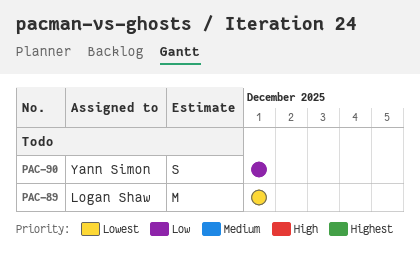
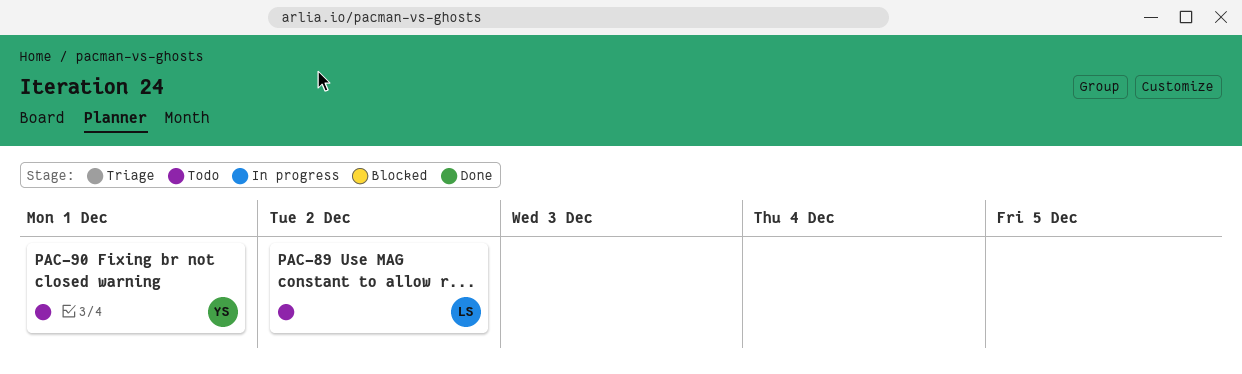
PAC-89, due: Dec 1 -> Dec 2

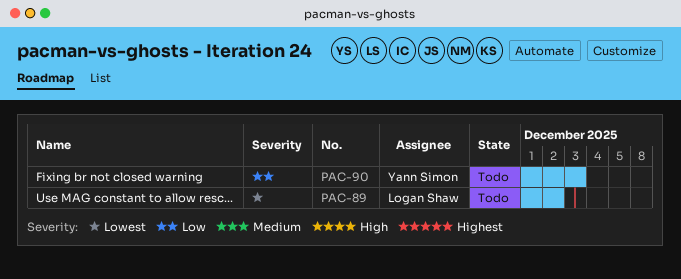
PAC-90, due: Dec 1 -> Dec 3

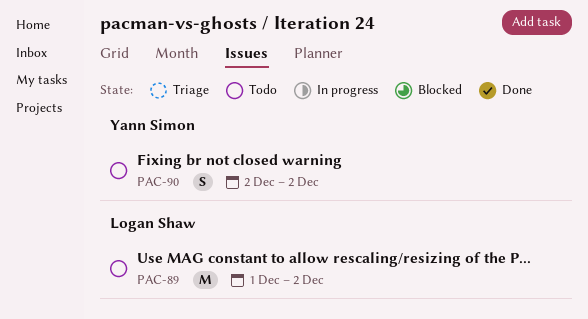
PAC-90, start: Dec 1 -> Dec 2
PAC-90, due: Dec 3 -> Dec 2

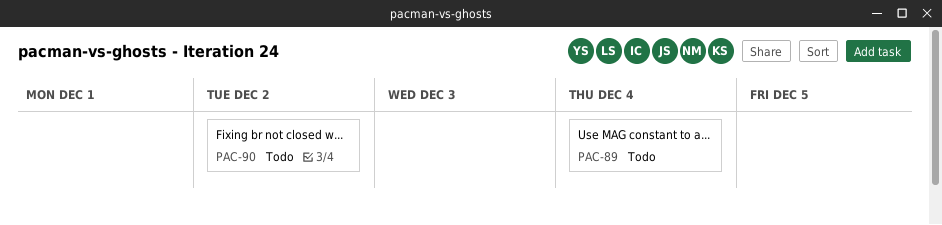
PAC-89, due: Dec 2 -> Dec 4

